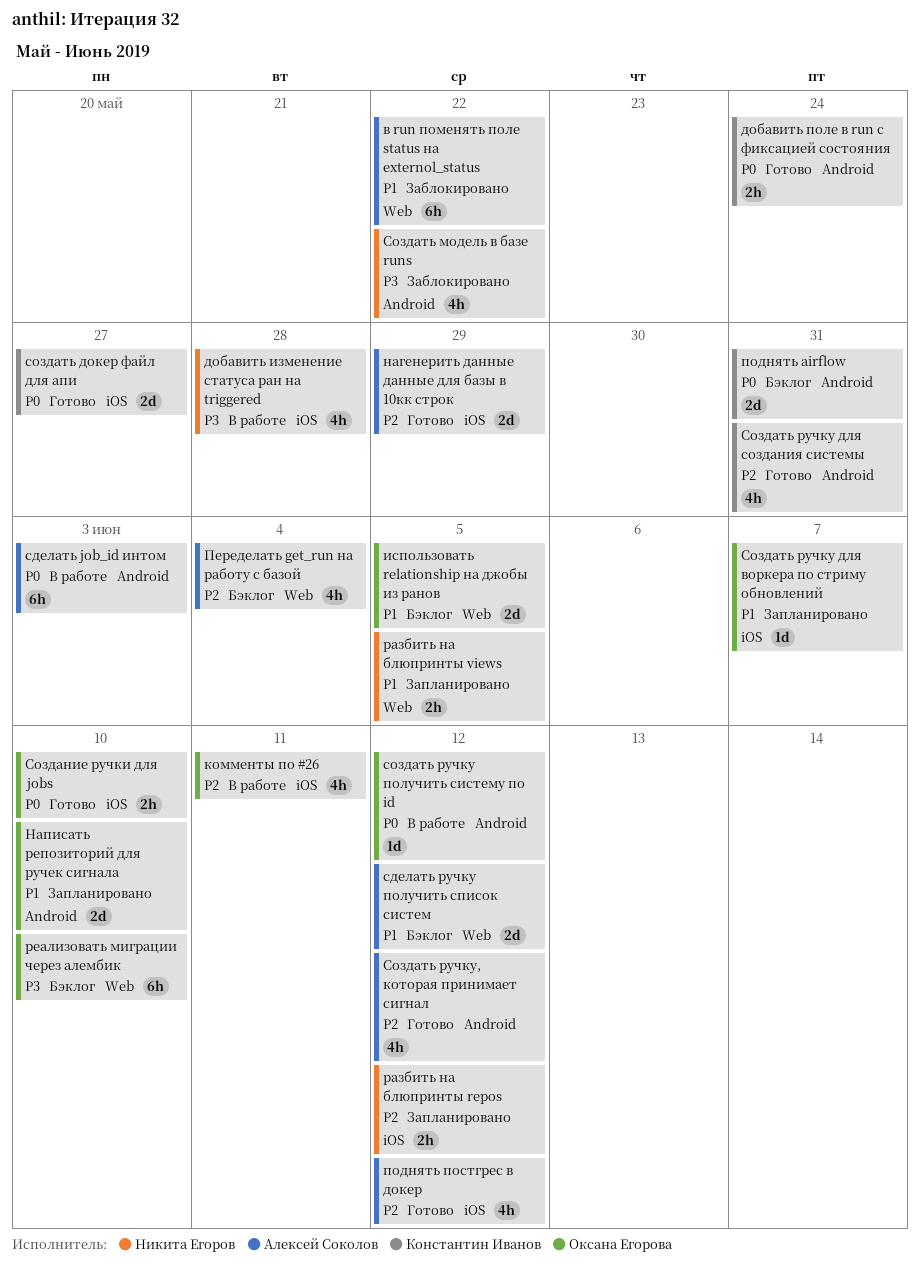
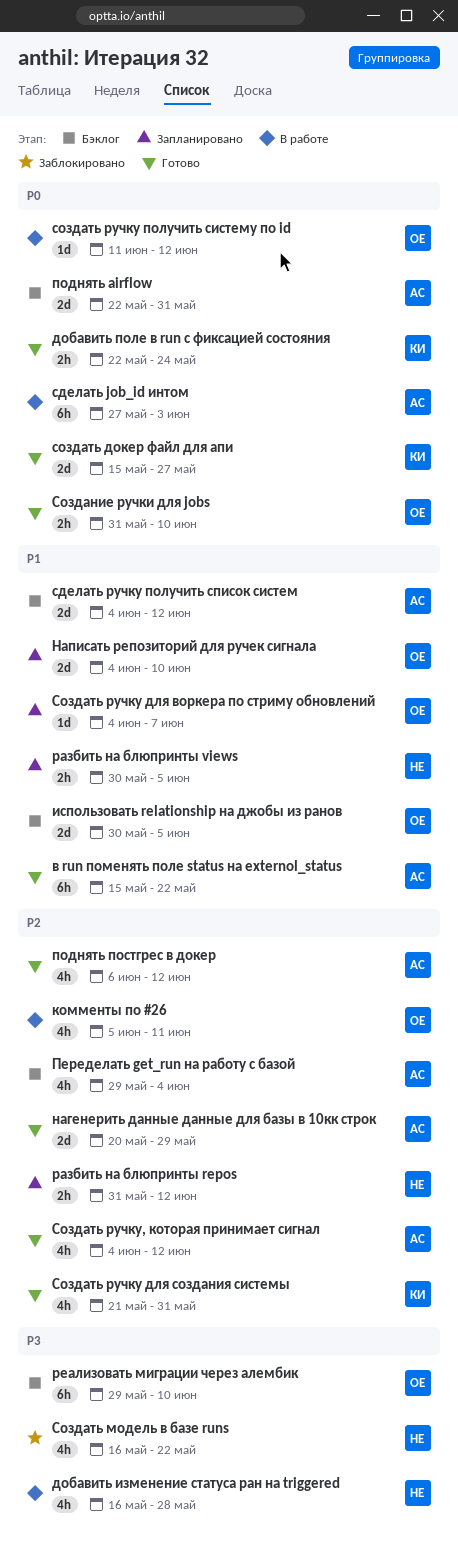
в run поменять поле status на externol_status, status: Заблокировано -> Готово
поднять airflow, owner: Константин Иванов -> Алексей Соколов

